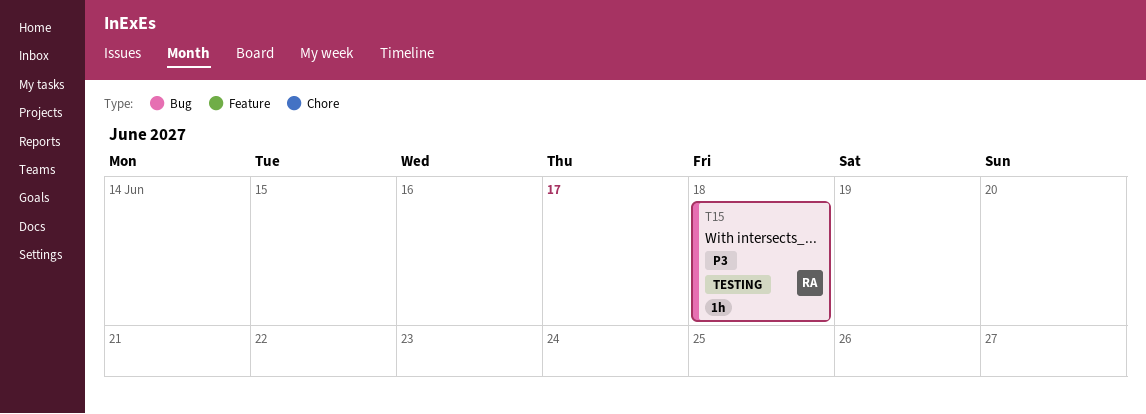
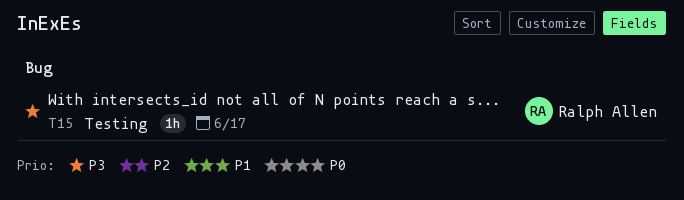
T15, due: Jun 18 -> Jun 17

